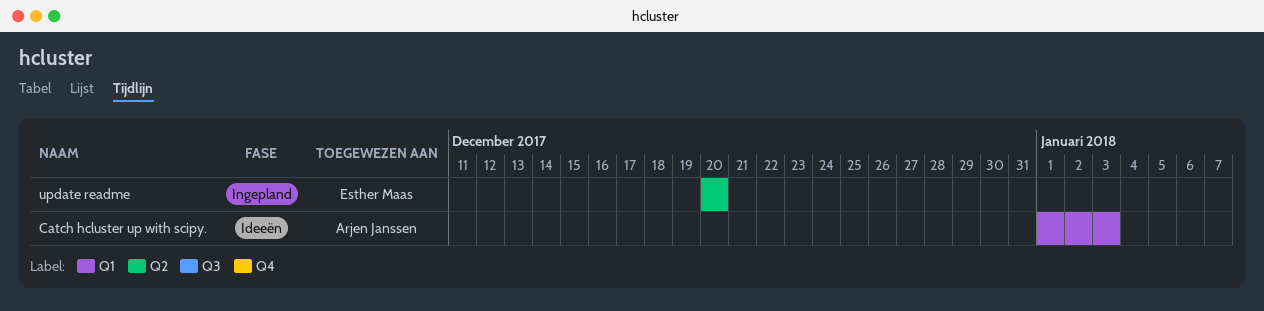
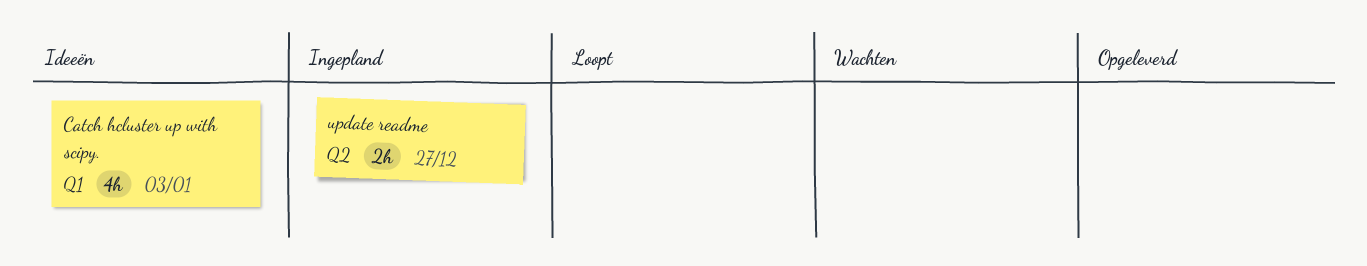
update readme, due: Dec 20 -> Dec 27

